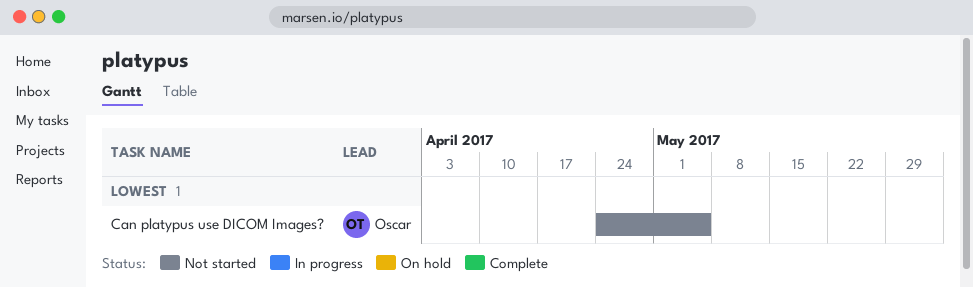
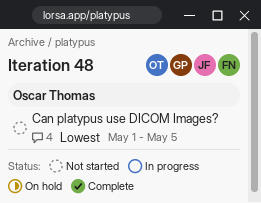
Can platypus use DICOM Images?, start: Apr 24 -> May 1

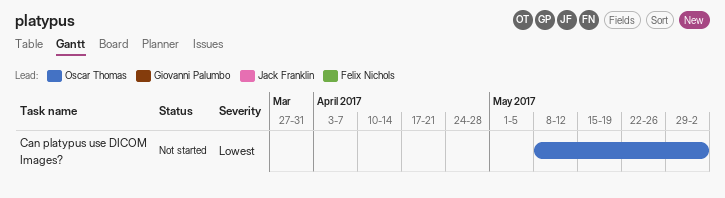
Can platypus use DICOM Images?, start: May 1 -> May 8
Can platypus use DICOM Images?, due: May 5 -> Jun 2

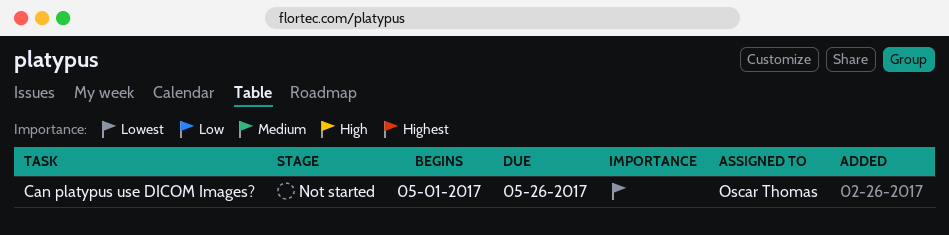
Can platypus use DICOM Images?, start: May 8 -> May 1
Can platypus use DICOM Images?, due: Jun 2 -> May 26

